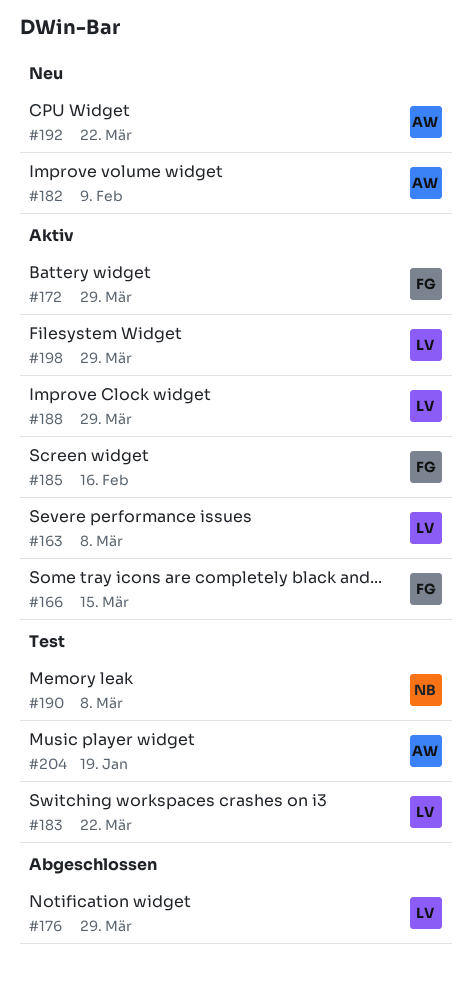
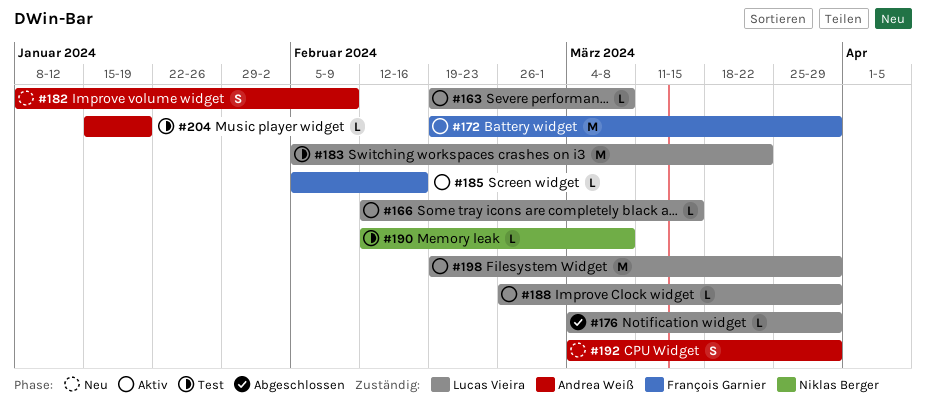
#166, owner: François Garnier -> Lucas Vieira
#192, due: Mar 22 -> Mar 29

